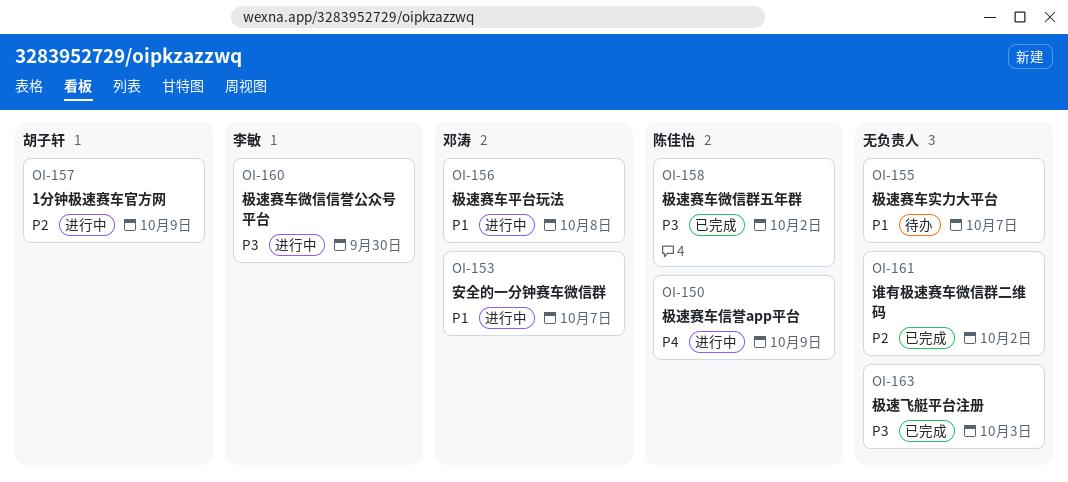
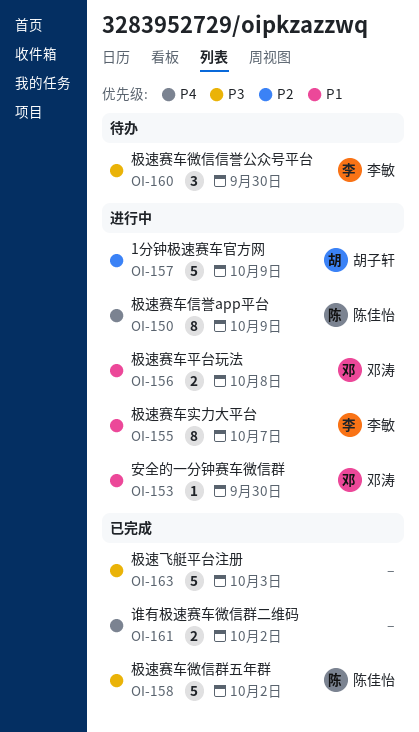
OI-153, due: Oct 7 -> Sep 30
OI-155, status: 待办 -> 进行中
OI-155, owner: none -> 李敏
OI-160, status: 进行中 -> 待办
OI-161, priority: P2 -> P4

